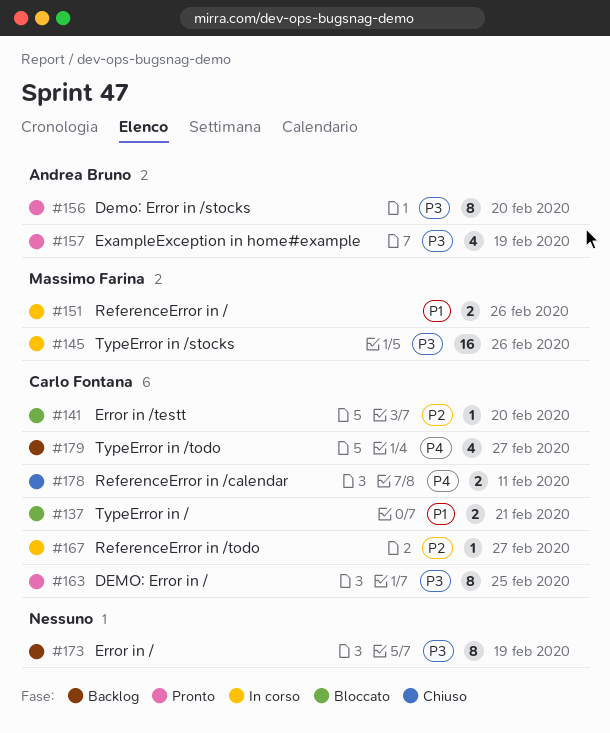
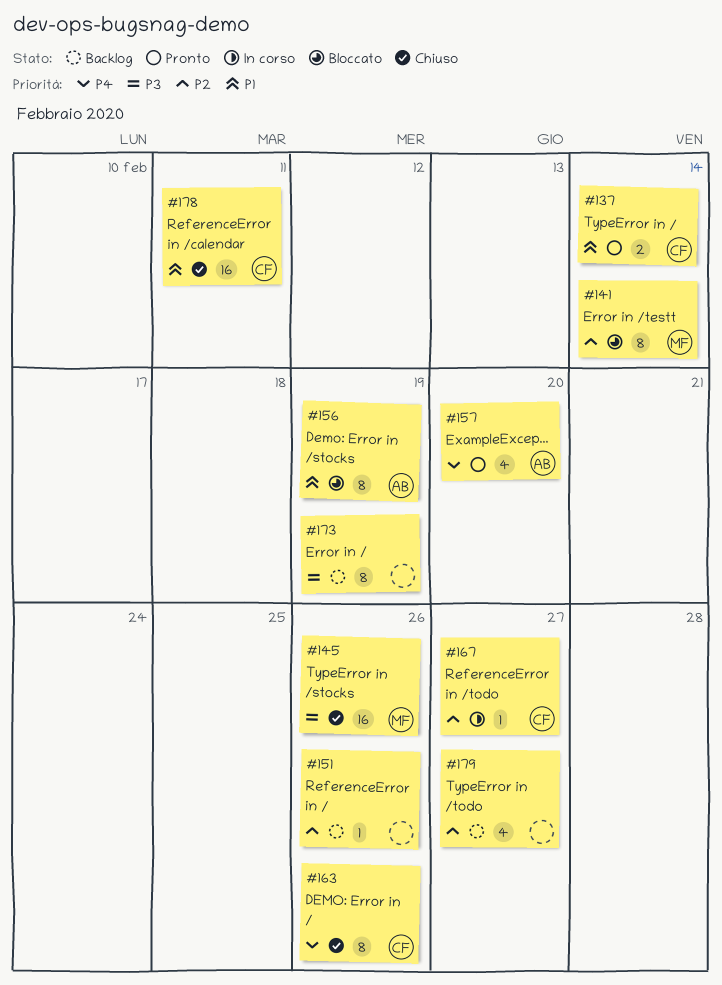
#137, status: Bloccato -> Pronto
#137, due: Feb 21 -> Feb 14
#141, owner: Carlo Fontana -> Massimo Farina
#141, estimate: 1 -> 8
#141, due: Feb 20 -> Feb 14
#145, status: In corso -> Chiuso
#151, status: In corso -> Backlog
#151, owner: Massimo Farina -> none
#151, priority: P1 -> P2
#151, estimate: 2 -> 1
#156, status: Pronto -> Bloccato
#156, priority: P3 -> P1
#156, due: Feb 20 -> Feb 19
#157, priority: P3 -> P4
#157, due: Feb 19 -> Feb 20
#163, status: Pronto -> Chiuso
#163, priority: P3 -> P4
#163, due: Feb 25 -> Feb 26
#178, priority: P4 -> P1
#178, estimate: 2 -> 16
#179, owner: Carlo Fontana -> none
#179, priority: P4 -> P2

